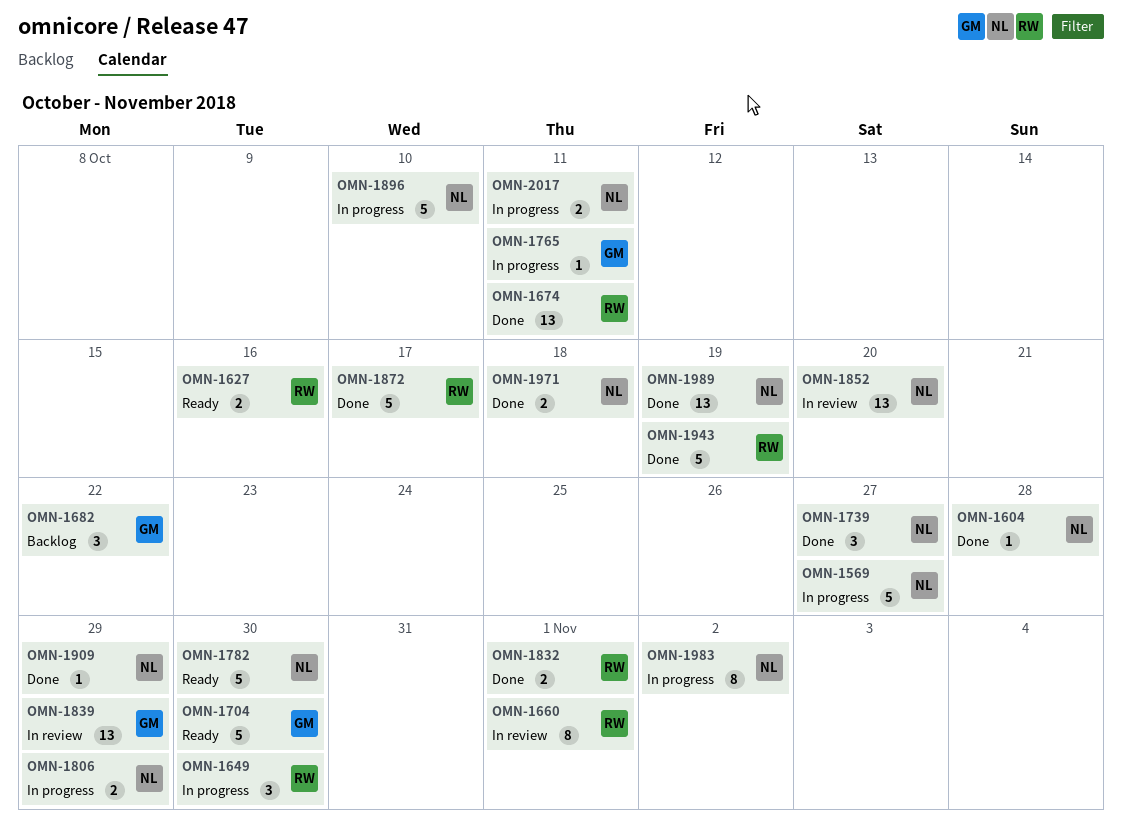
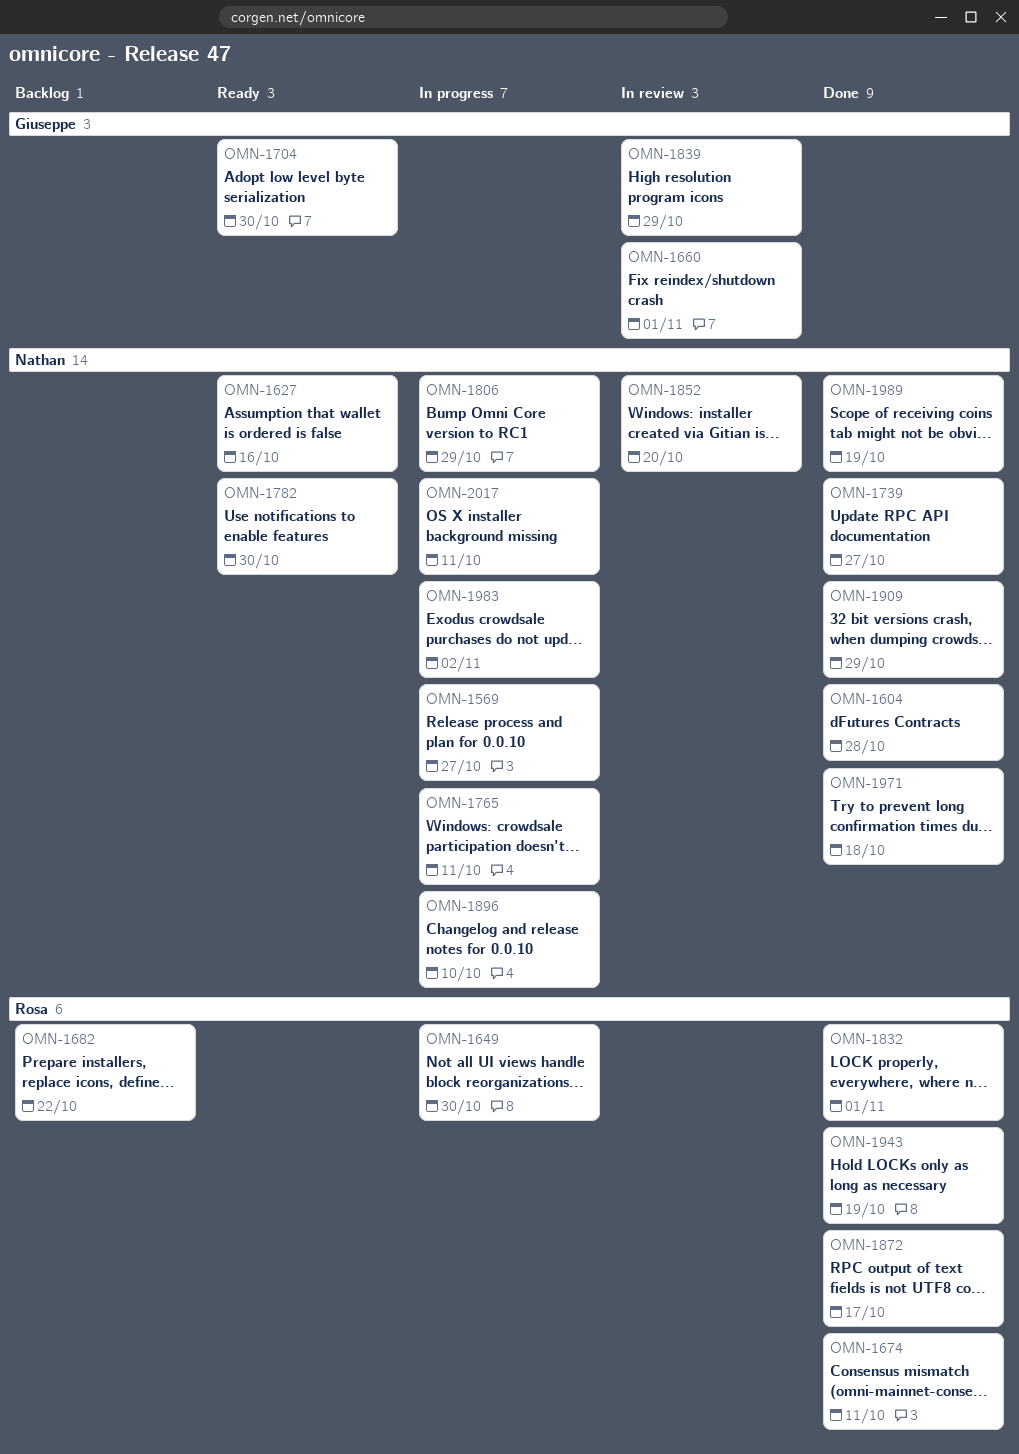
OMN-1627, owner: Rosa -> Nathan
OMN-1660, owner: Rosa -> Giuseppe
OMN-1682, owner: Giuseppe -> Rosa
OMN-1765, owner: Giuseppe -> Nathan

